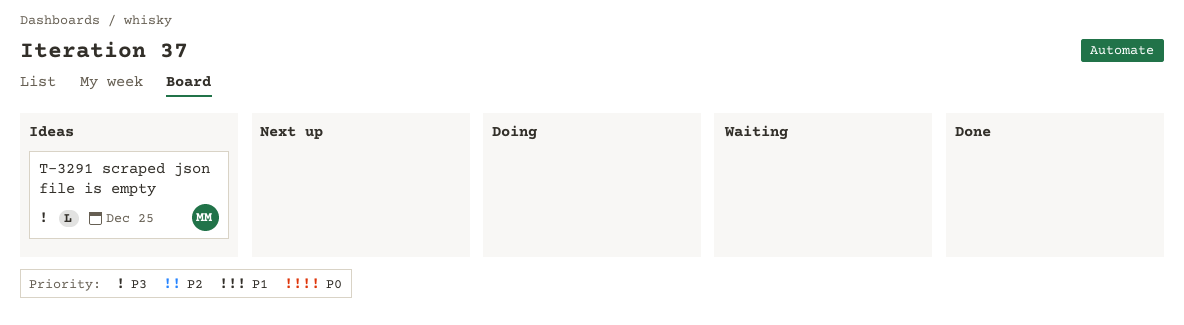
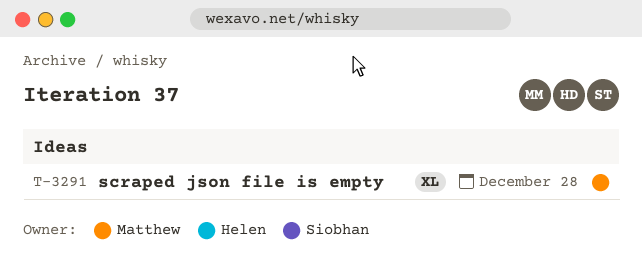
T-3291, estimate: L -> XL
T-3291, due: Dec 25 -> Dec 28

